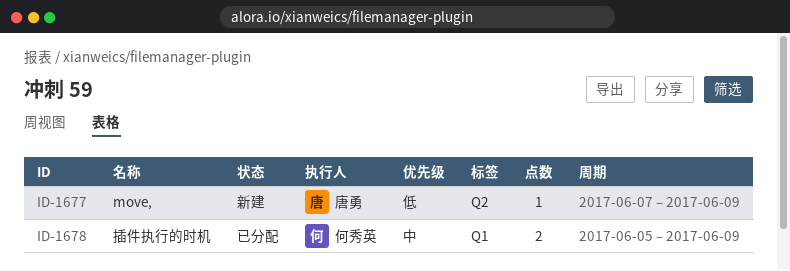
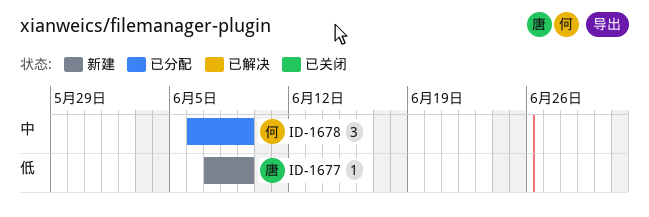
ID-1678, estimate: 2 -> 3
ID-1678, start: Jun 5 -> Jun 6

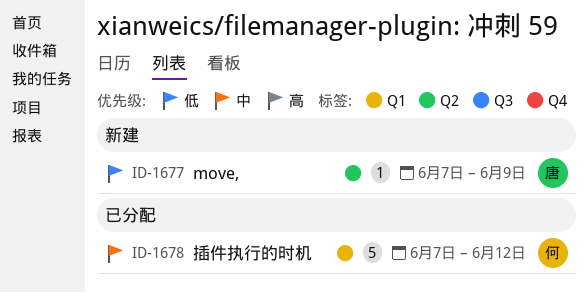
ID-1678, estimate: 3 -> 5
ID-1678, start: Jun 6 -> Jun 7
ID-1678, due: Jun 9 -> Jun 12

